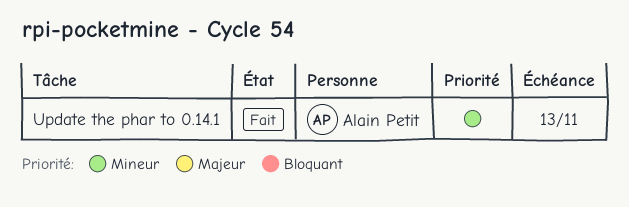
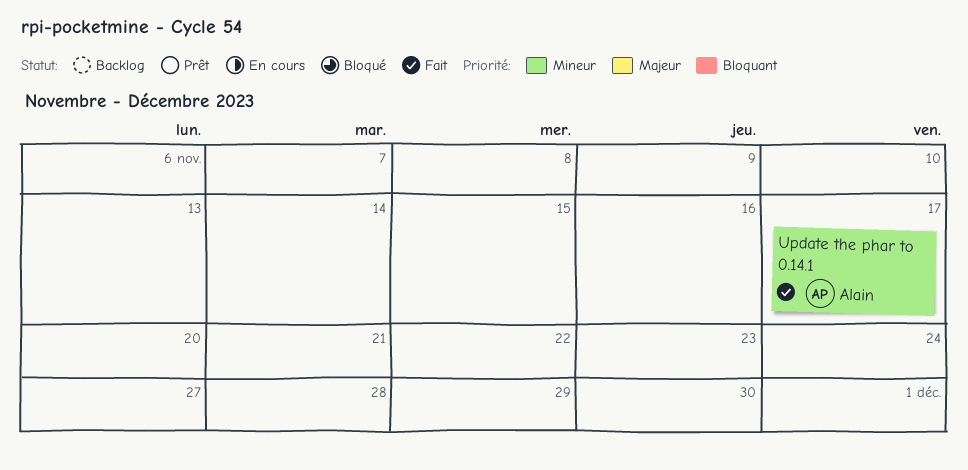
Update the phar to 0.14.1, due: Nov 13 -> Nov 17

